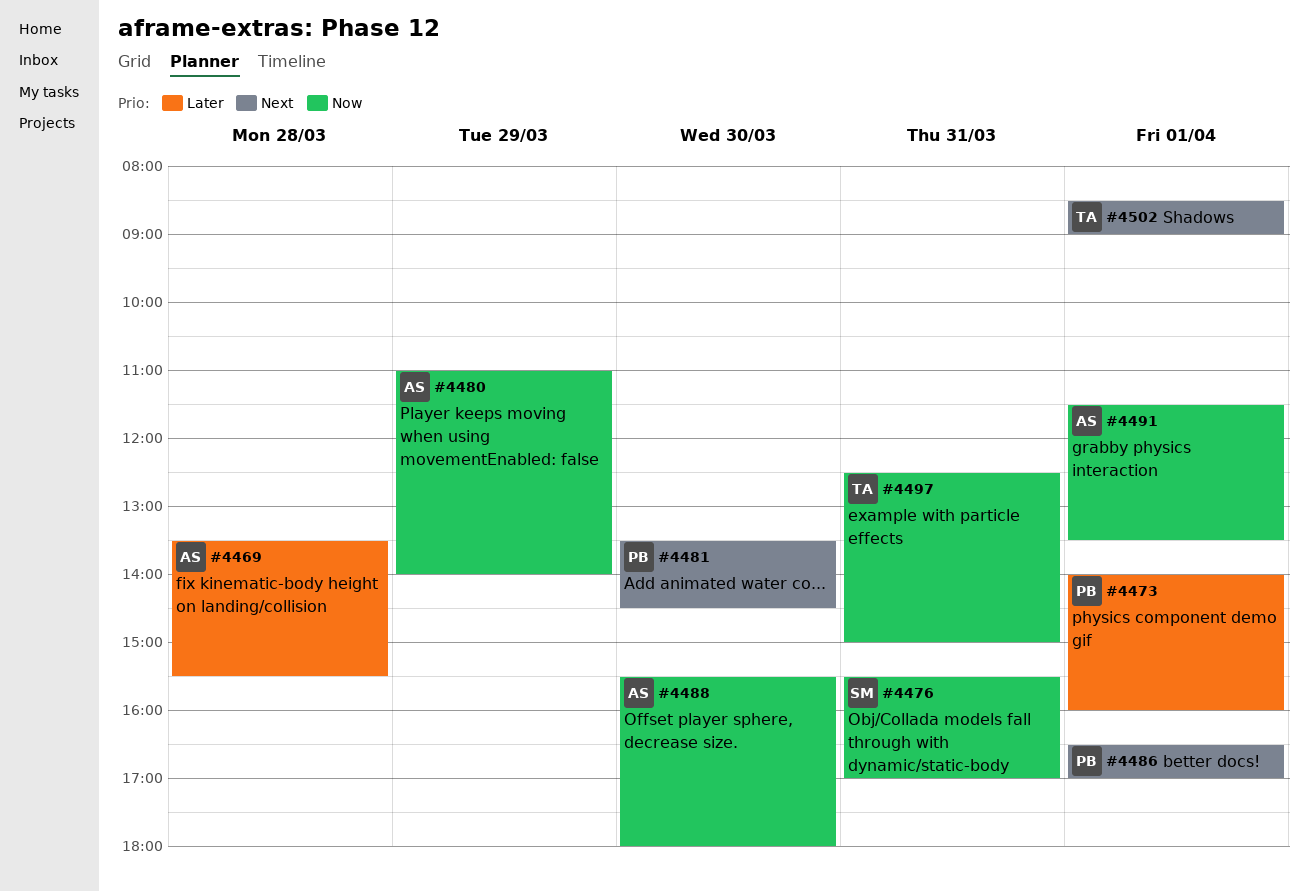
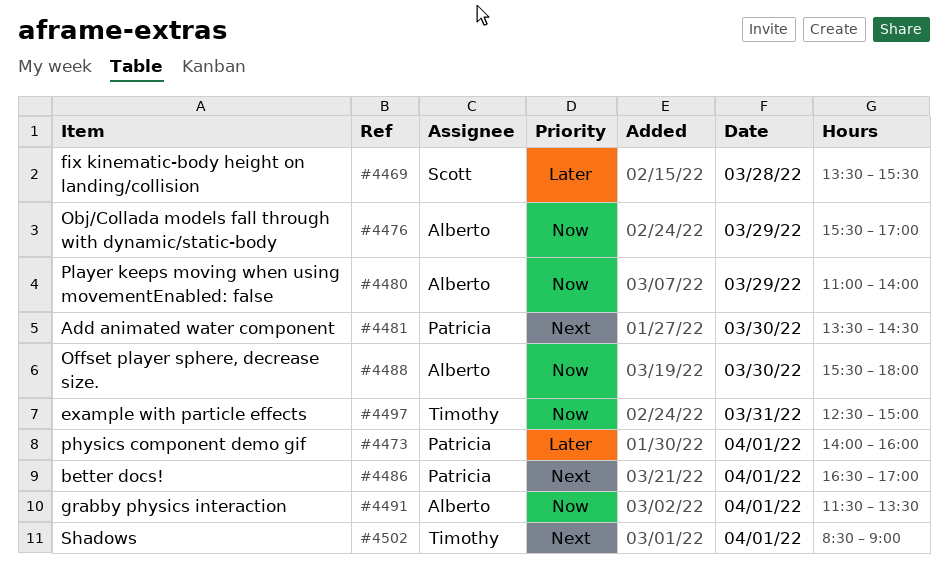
#4469, owner: Alberto -> Scott
#4476, owner: Scott -> Alberto
#4476, day: Mar 31 -> Mar 29

